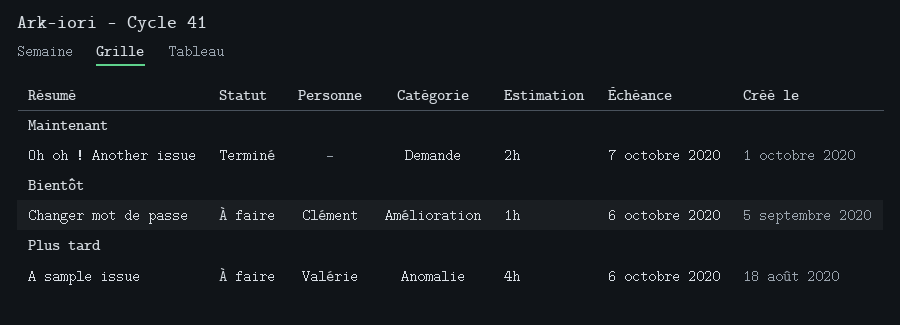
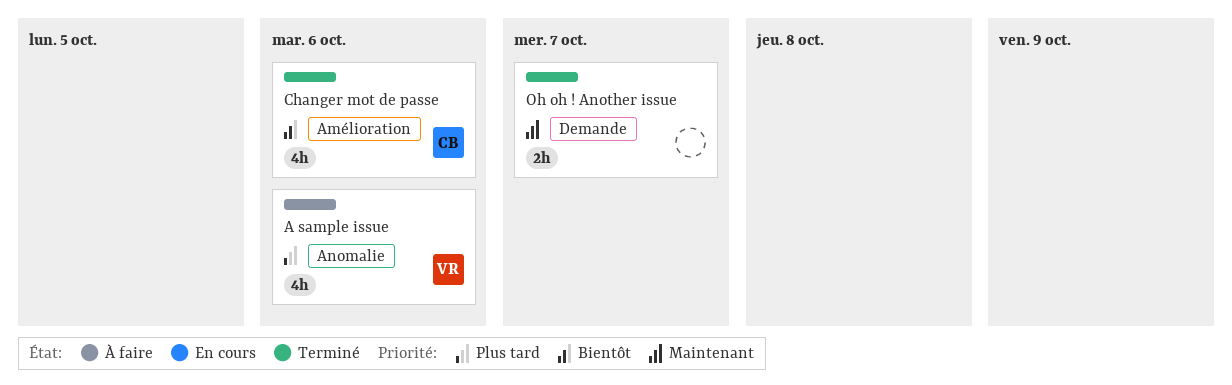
Changer mot de passe, status: À faire -> Terminé
Changer mot de passe, estimate: 1h -> 4h

